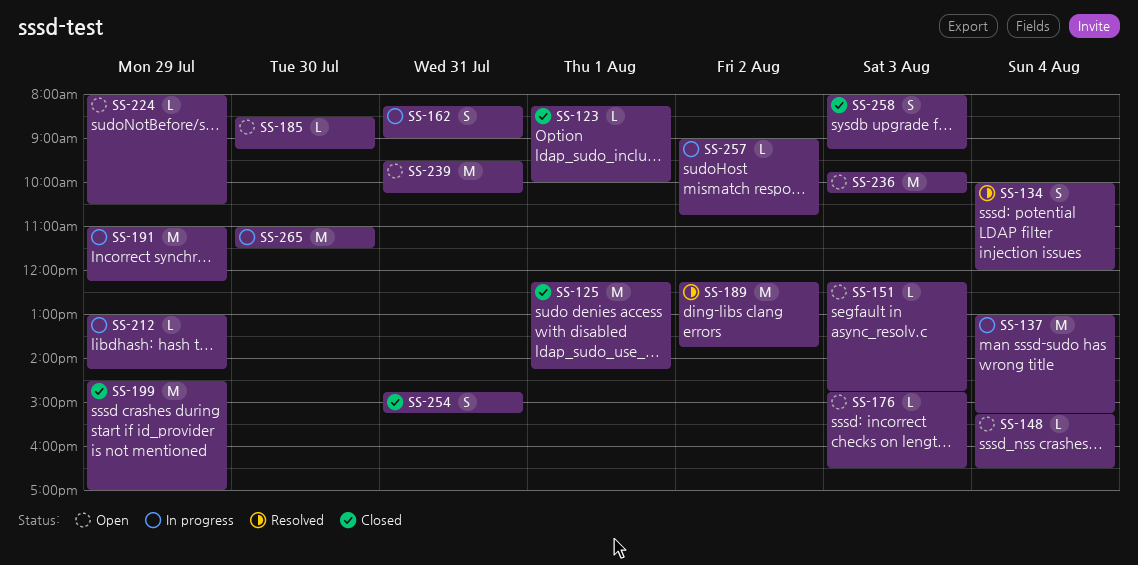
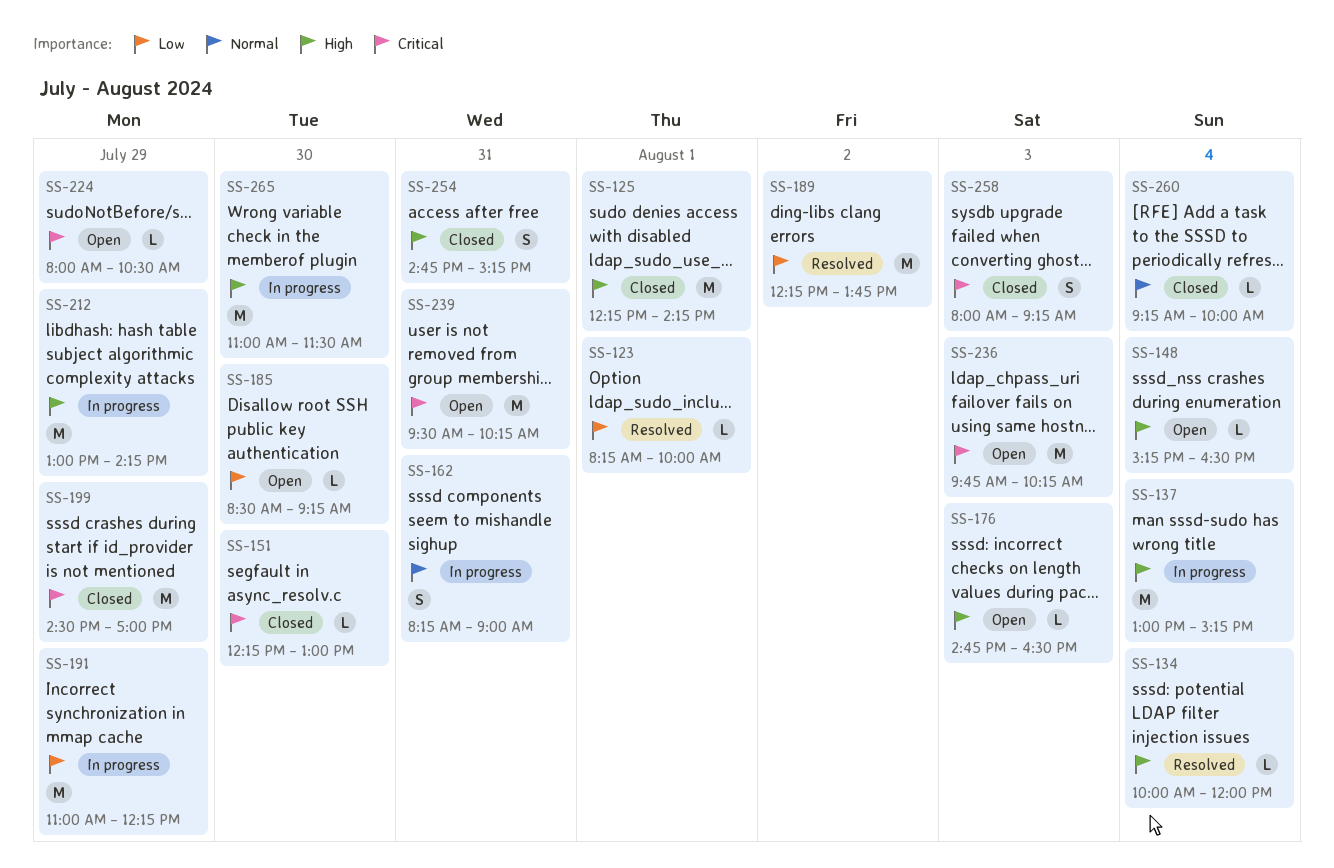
SS-123, status: Closed -> Resolved
SS-134, estimate: S -> L
SS-151, status: Open -> Closed
SS-151, day: Aug 3 -> Jul 30
SS-151, ends: 14:45 -> 13:00
SS-212, estimate: L -> M
SS-257: present -> none
SS-260: none -> present

